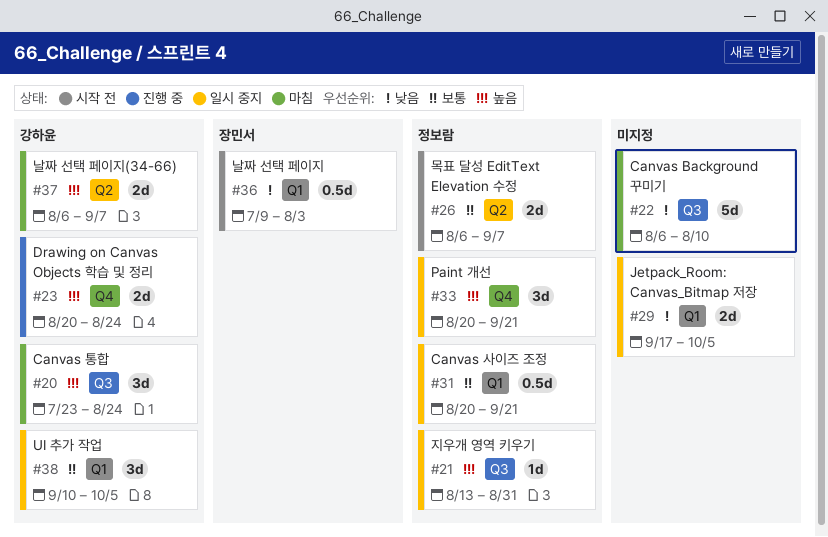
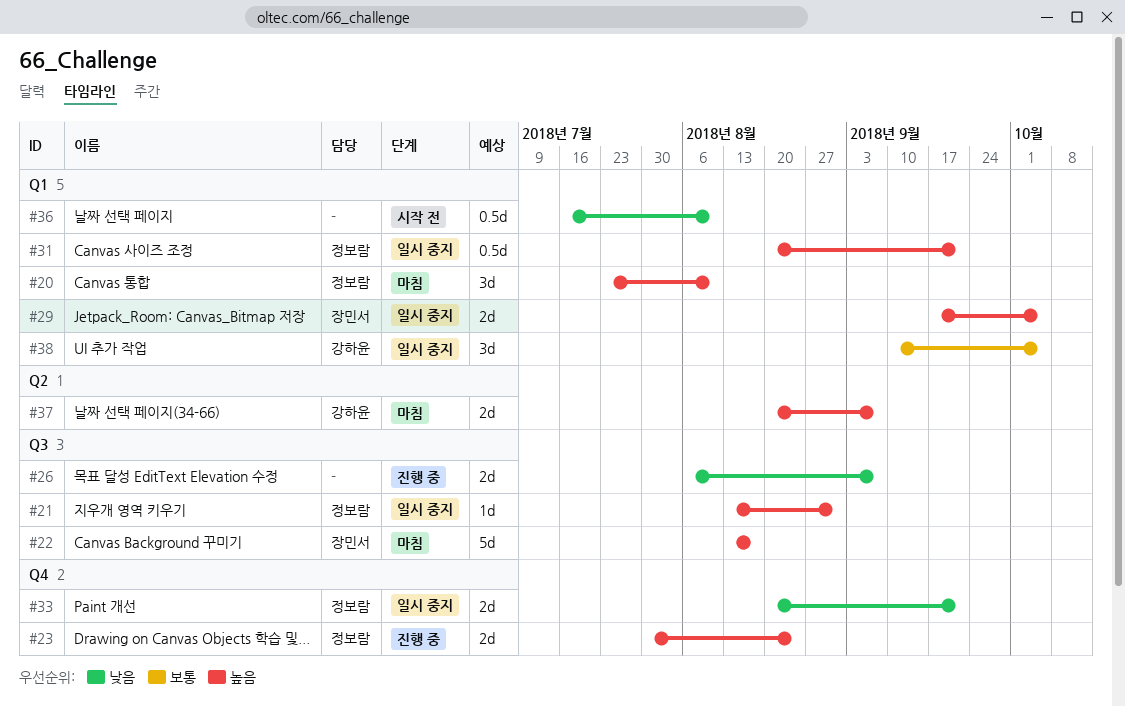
#20, owner: 강하윤 -> 정보람
#20, label: Q3 -> Q1
#20, due: Aug 24 -> Aug 10
#22, owner: none -> 장민서
#22, priority: 낮음 -> 높음
#22, start: Aug 6 -> Aug 13
#22, due: Aug 10 -> Aug 17
#23, owner: 강하윤 -> 정보람
#23, start: Aug 20 -> Jul 30
#26, status: 시작 전 -> 진행 중
#26, owner: 정보람 -> none
#26, priority: 보통 -> 낮음
#26, label: Q2 -> Q3
#29, owner: none -> 장민서
#29, priority: 낮음 -> 높음
#31, priority: 보통 -> 높음
#33, priority: 높음 -> 낮음
#33, estimate: 3d -> 2d
#36, owner: 장민서 -> none
#36, start: Jul 9 -> Jul 16
#36, due: Aug 3 -> Aug 10
#37, start: Aug 6 -> Aug 20

